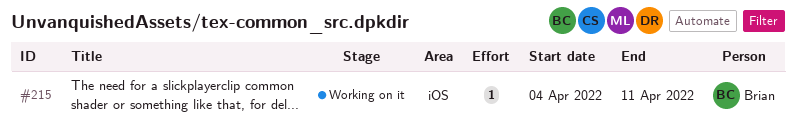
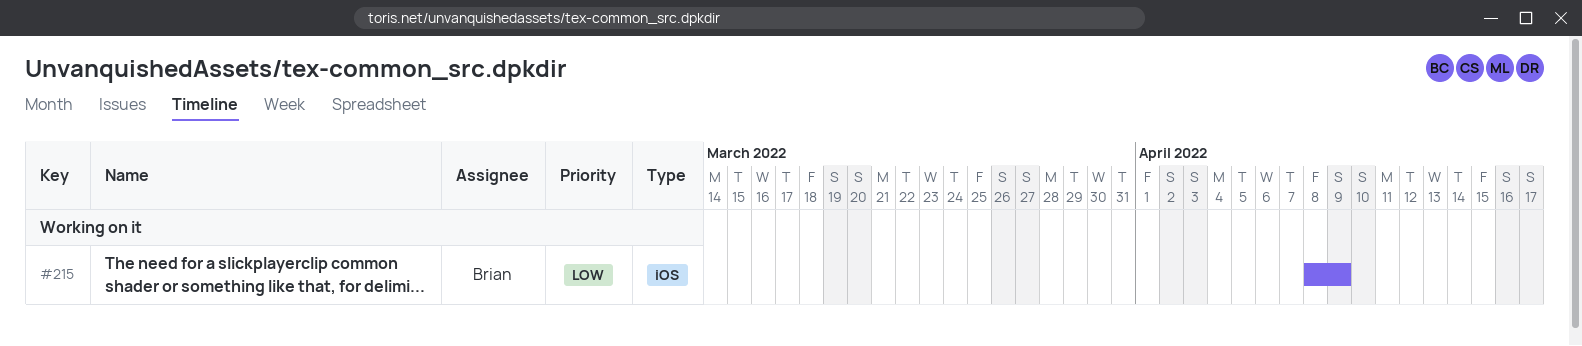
#215, start: Apr 4 -> Apr 8
#215, due: Apr 11 -> Apr 9

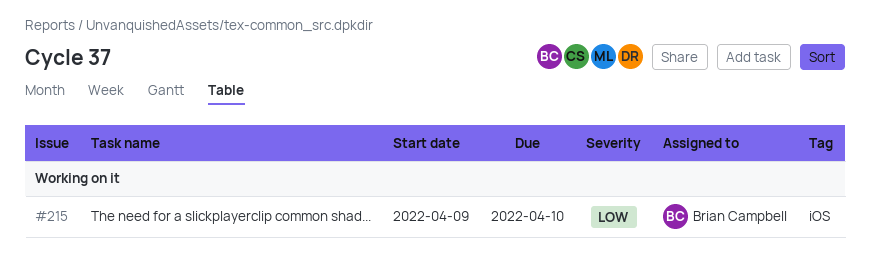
#215, start: Apr 8 -> Apr 9
#215, due: Apr 9 -> Apr 10

